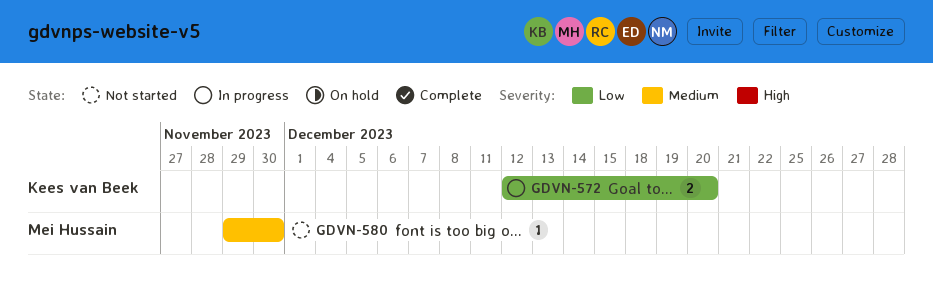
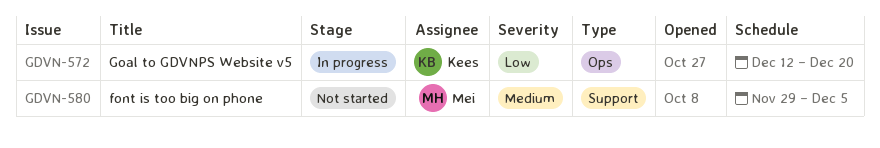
GDVN-580, due: Nov 30 -> Dec 5

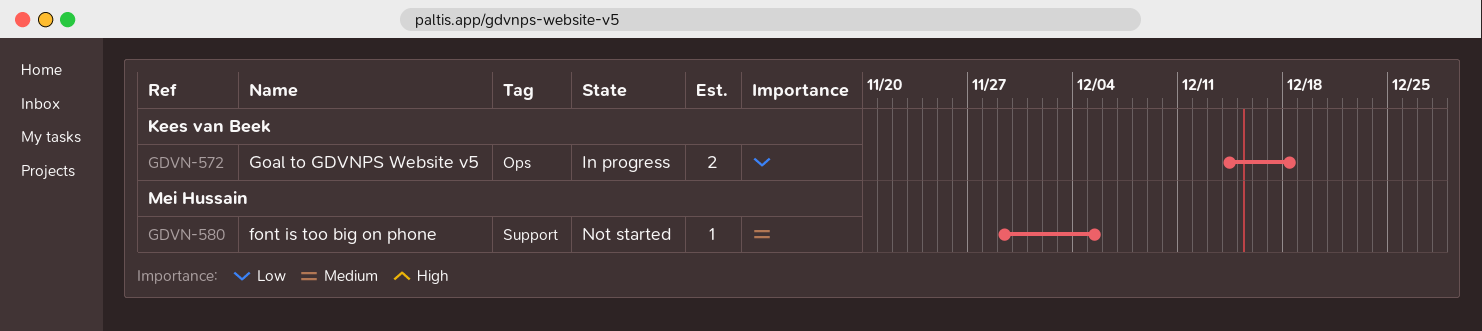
GDVN-572, start: Dec 12 -> Dec 14
GDVN-572, due: Dec 20 -> Dec 18

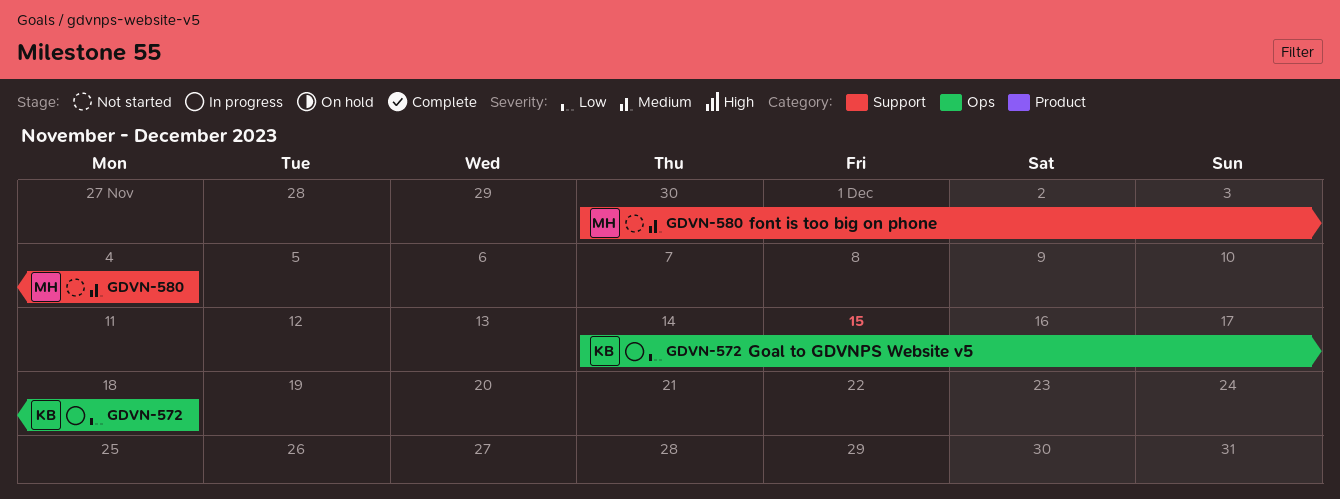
GDVN-580, start: Nov 29 -> Nov 30
GDVN-580, due: Dec 5 -> Dec 4

